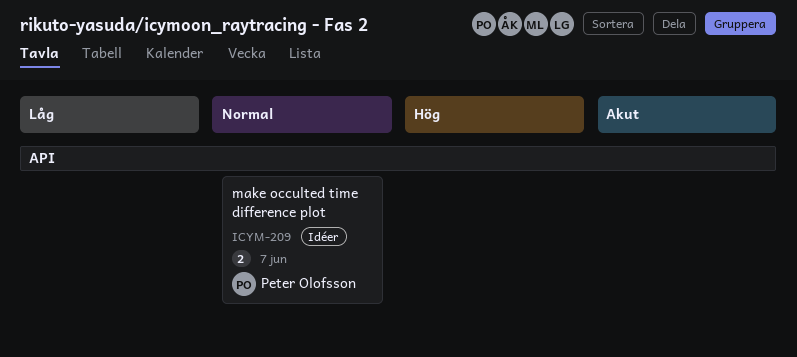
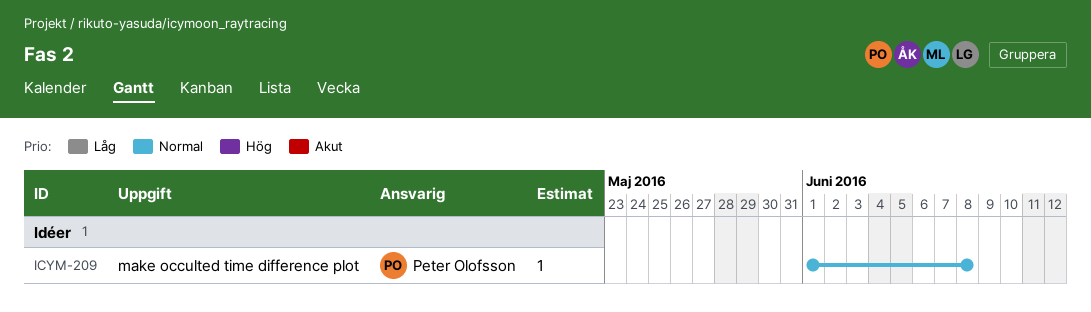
ICYM-209, estimate: 2 -> 1
ICYM-209, due: Jun 7 -> Jun 8

